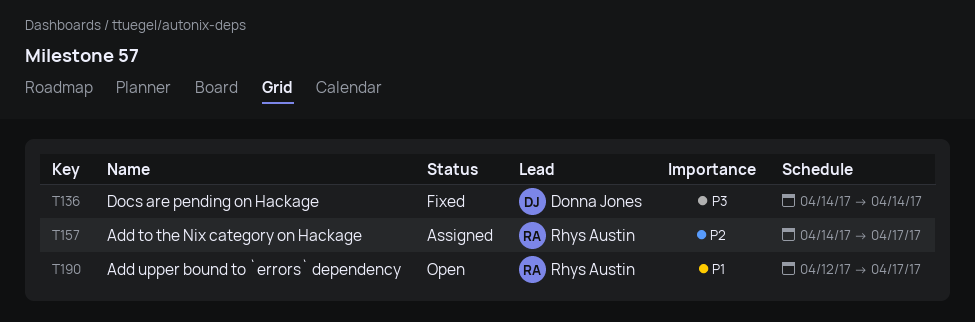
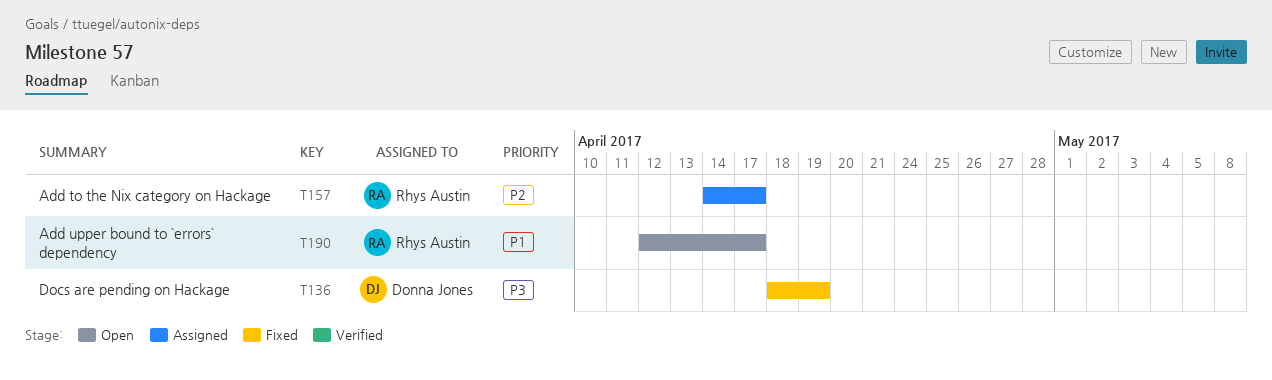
T136, start: Apr 14 -> Apr 18
T136, due: Apr 14 -> Apr 19

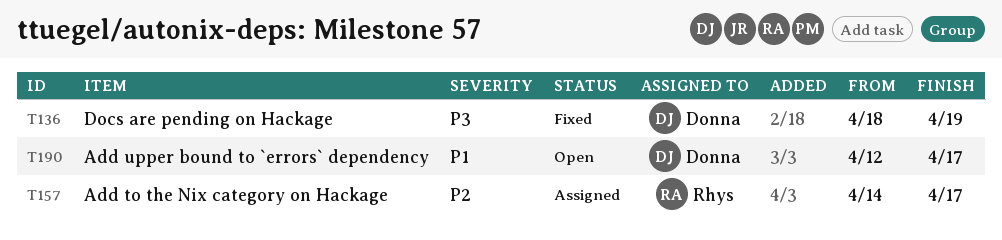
T190, owner: Rhys Austin -> Donna Jones

